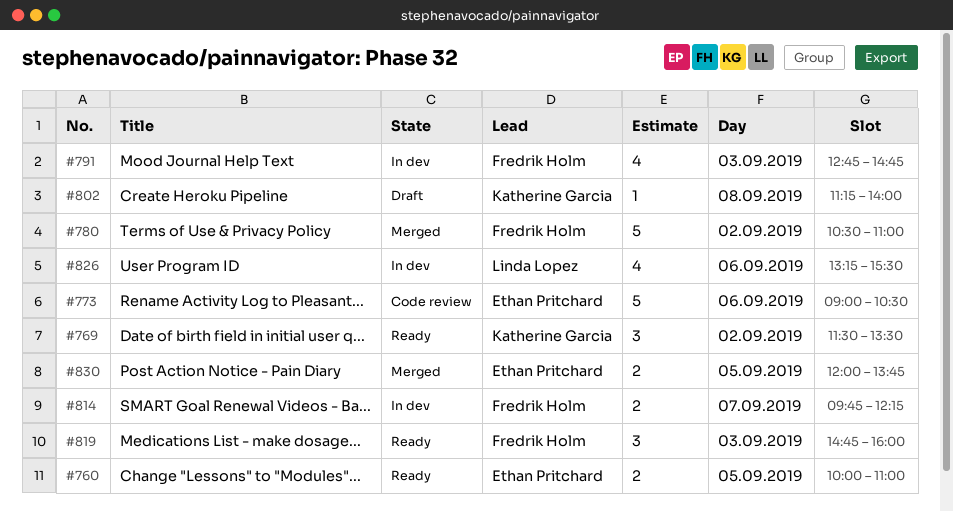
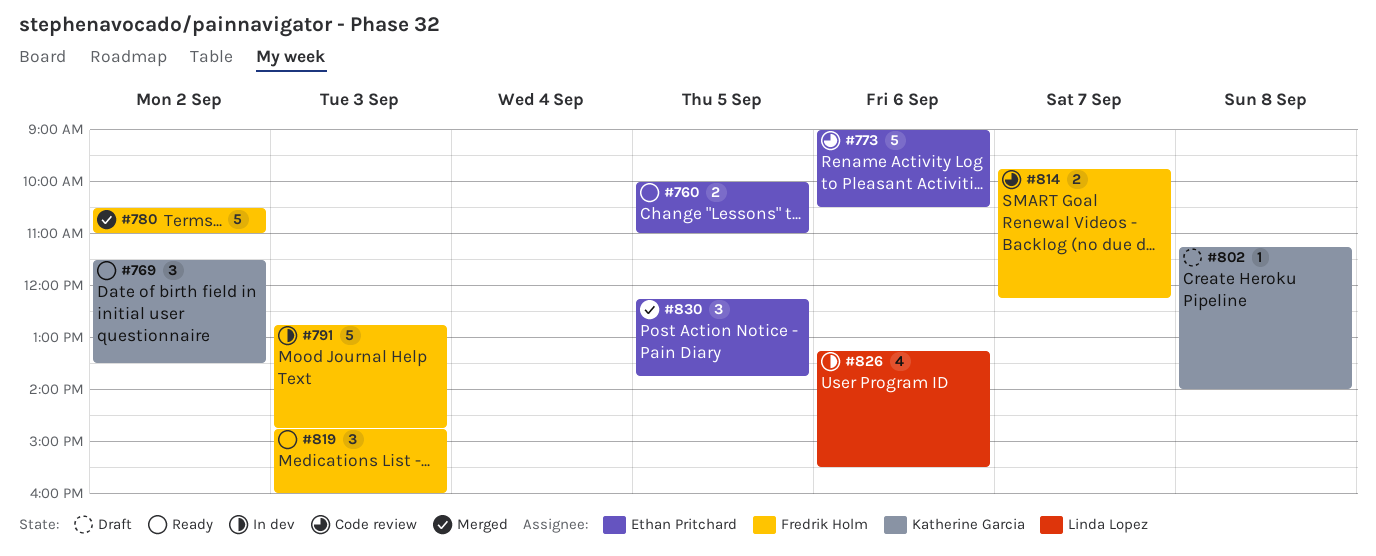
#791, estimate: 4 -> 5
#814, status: In dev -> Code review
#830, estimate: 2 -> 3
#830, begins: 12:00 -> 12:15

